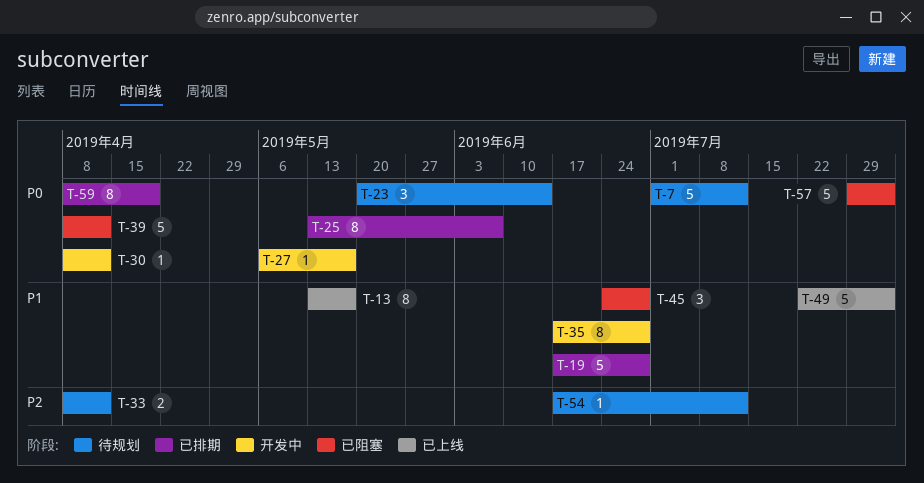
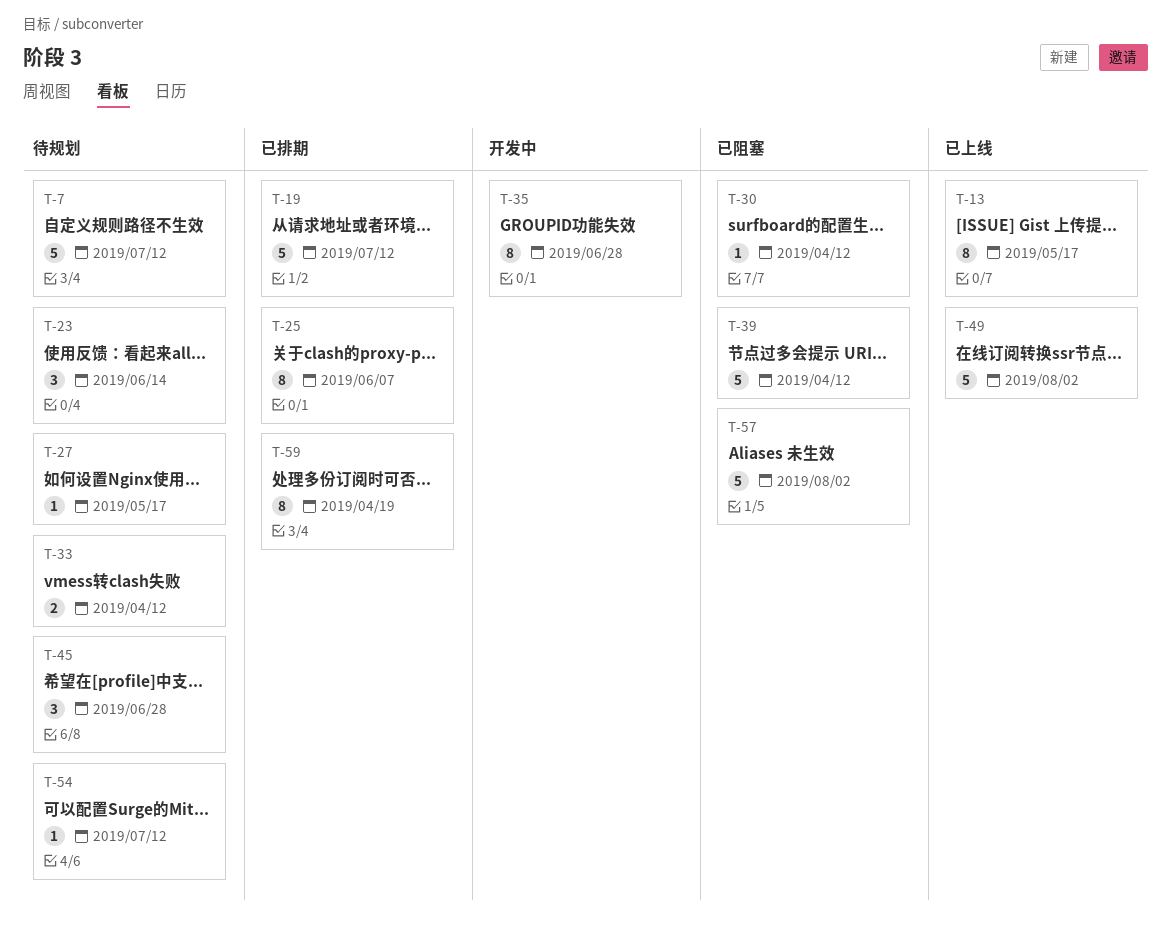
T-19, due: Jun 28 -> Jul 12
T-27, status: 开发中 -> 待规划
T-30, status: 开发中 -> 已阻塞
T-45, status: 已阻塞 -> 待规划

